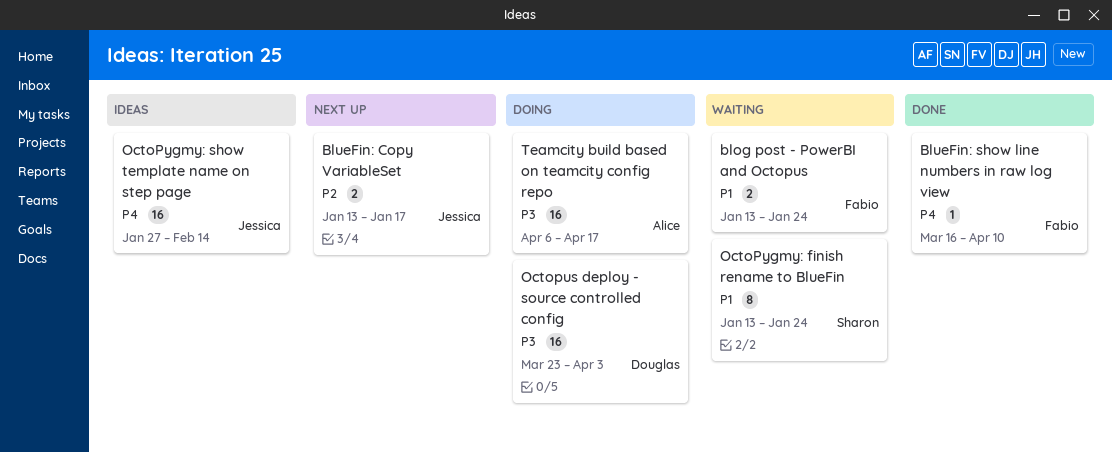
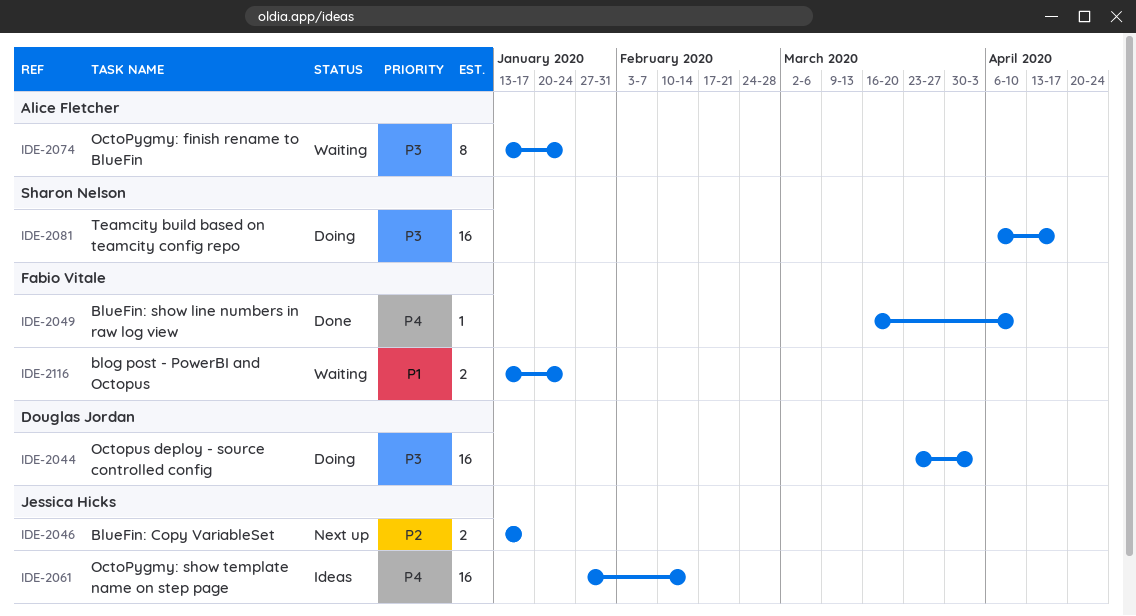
OctoPygmy: finish rename to BlueFin, owner: Sharon Nelson -> Alice Fletcher
OctoPygmy: finish rename to BlueFin, priority: P1 -> P3
Teamcity build based on teamcity config repo, owner: Alice Fletcher -> Sharon Nelson

